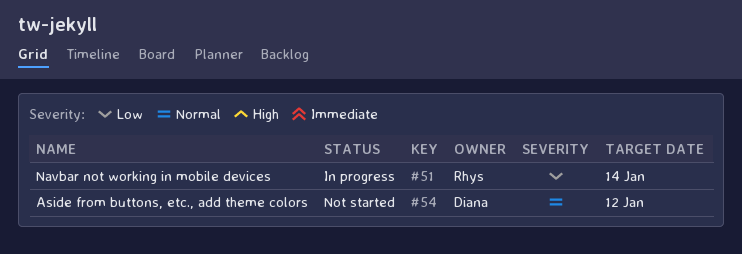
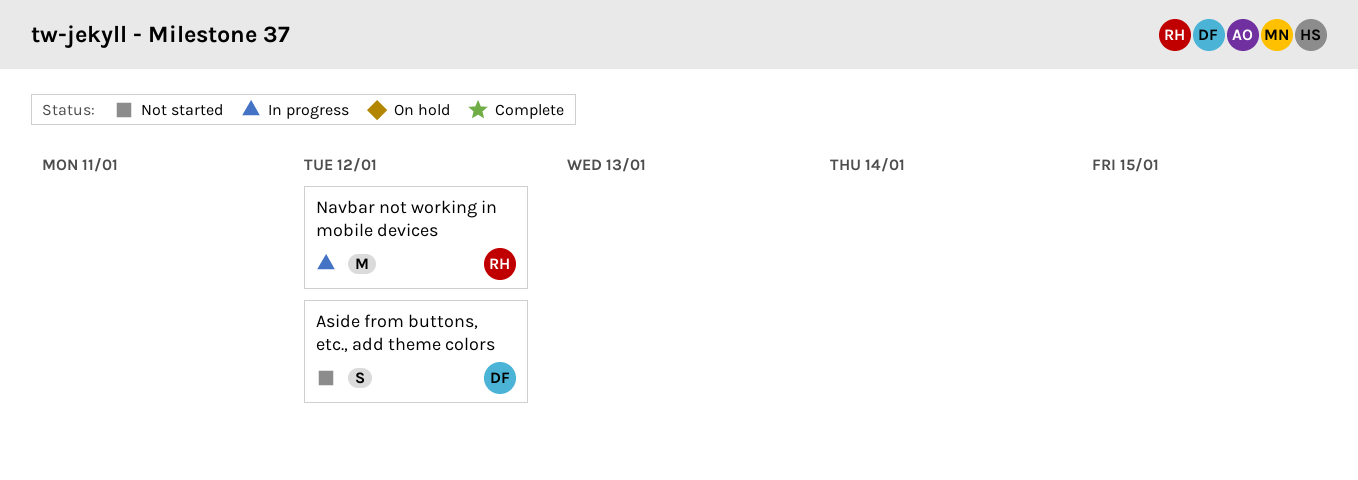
Navbar not working in mobile devices, due: Jan 14 -> Jan 12

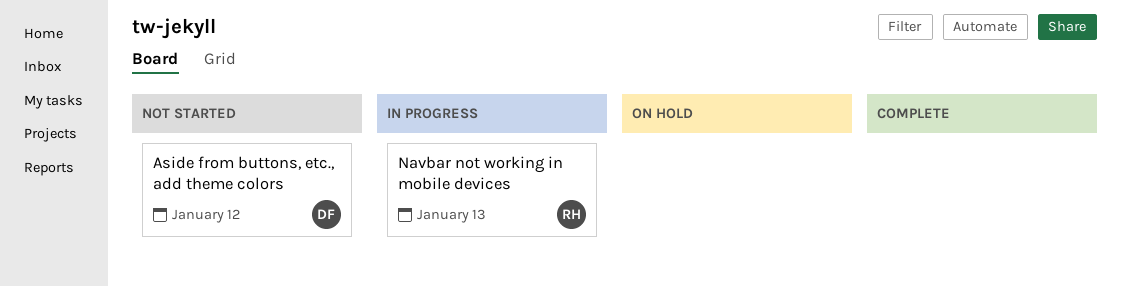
Navbar not working in mobile devices, due: Jan 12 -> Jan 13

